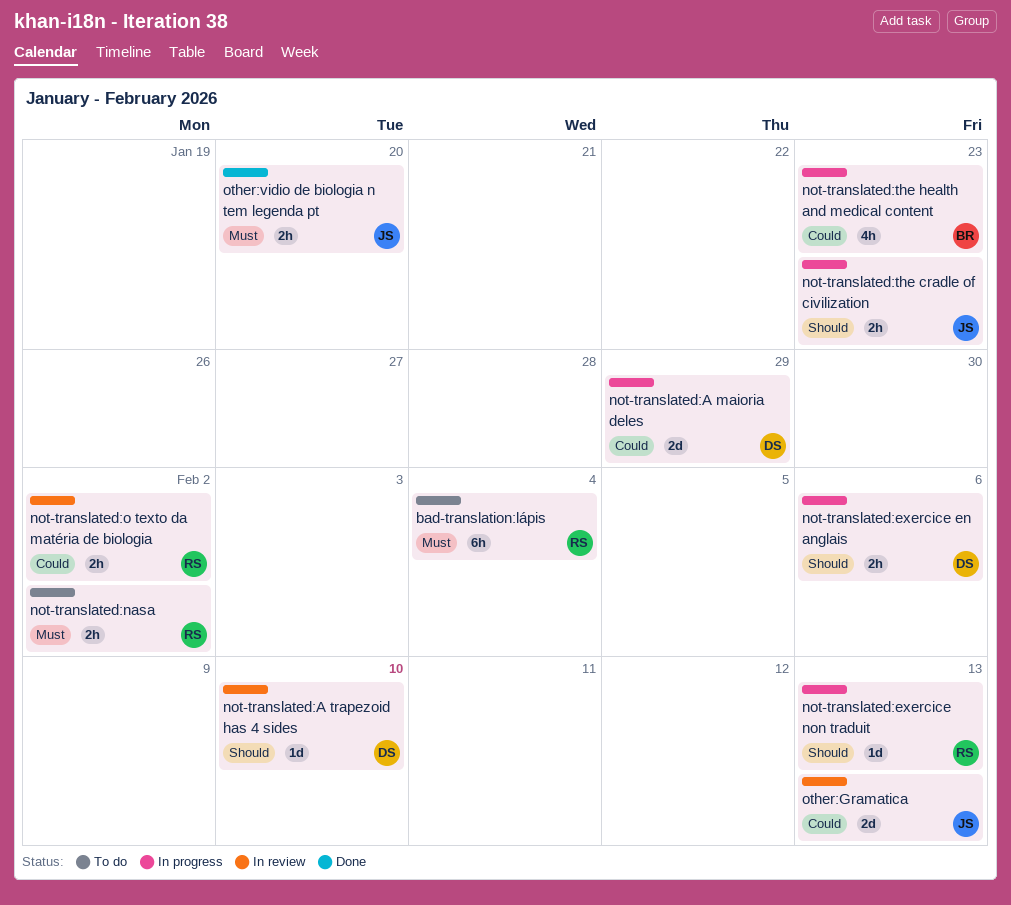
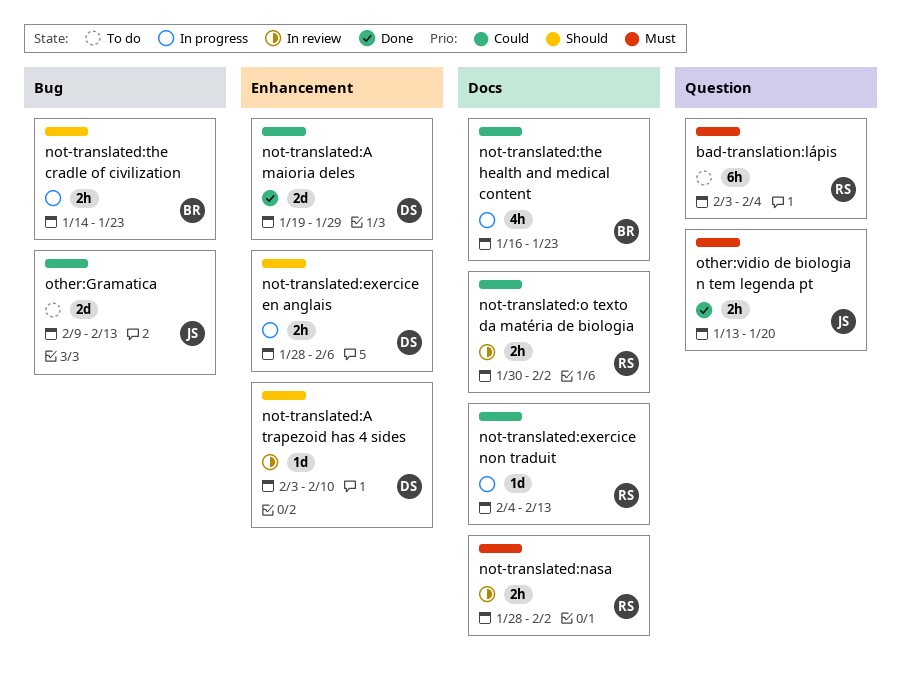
not-translated:A maioria deles, status: In progress -> Done
not-translated:exercice non traduit, priority: Should -> Could
not-translated:nasa, status: To do -> In review
not-translated:the cradle of civilization, owner: JS -> BR
other:Gramatica, status: In review -> To do

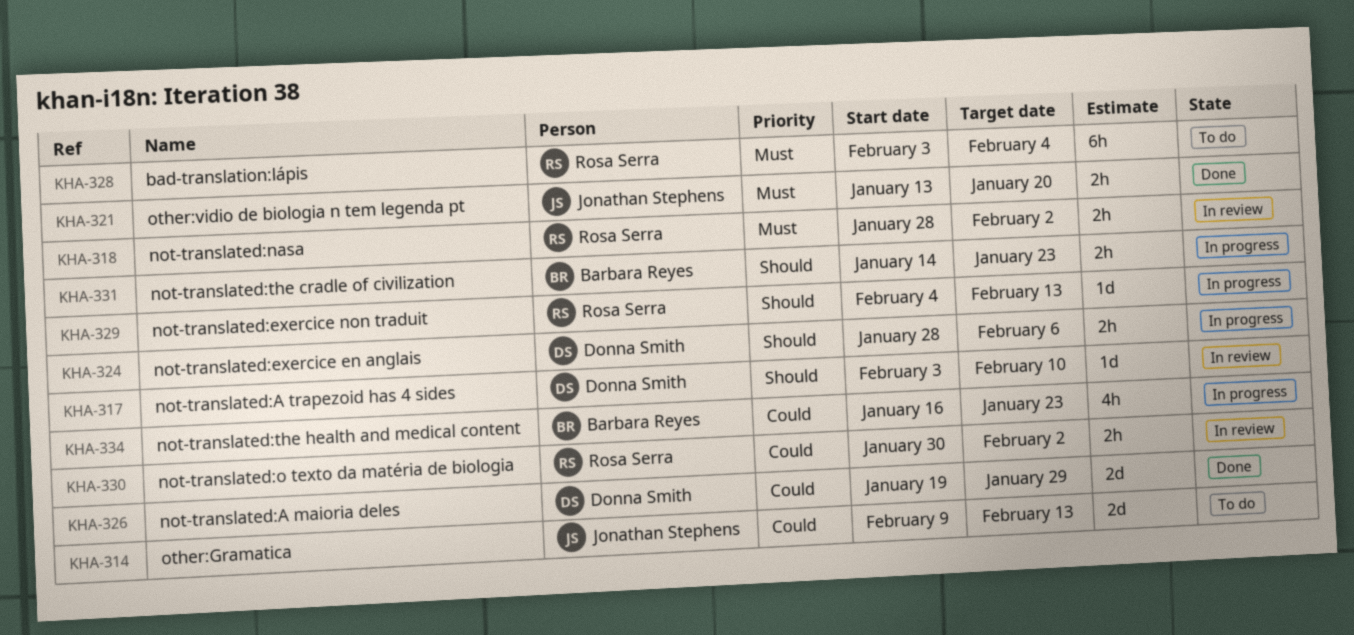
not-translated:exercice non traduit, priority: Could -> Should

